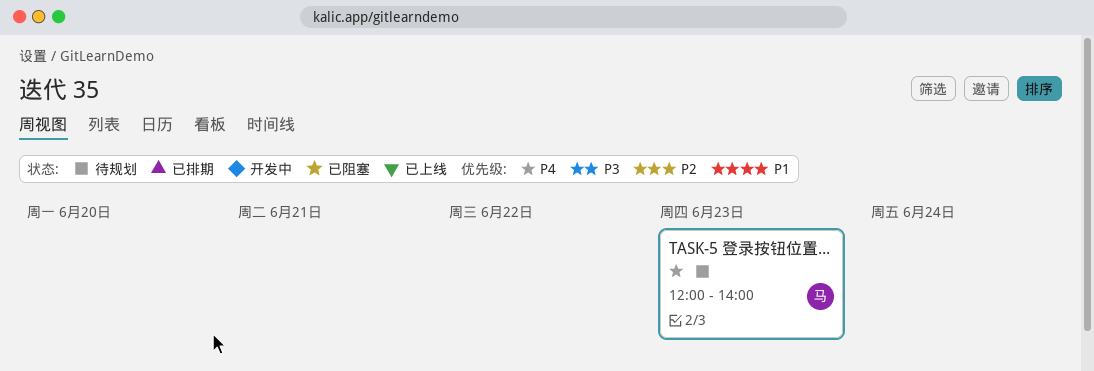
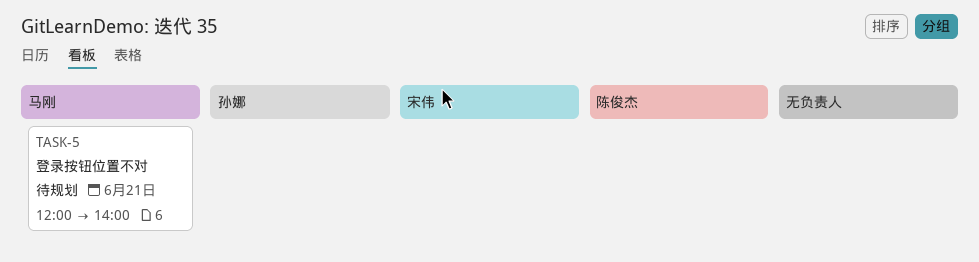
TASK-5, day: Jun 23 -> Jun 21

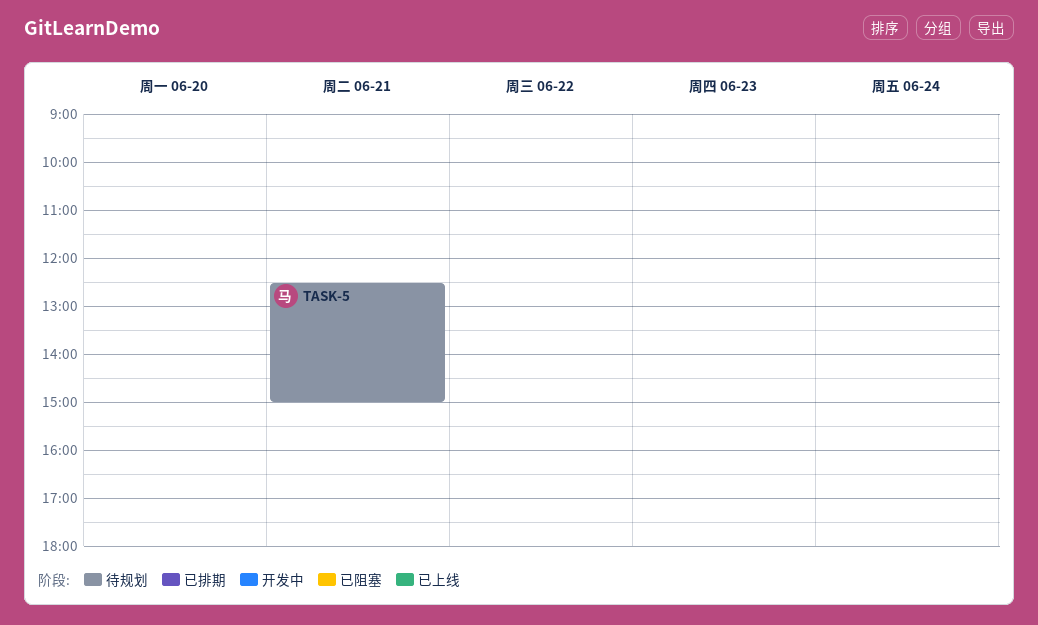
TASK-5, begins: 12:00 -> 12:30
TASK-5, ends: 14:00 -> 15:00

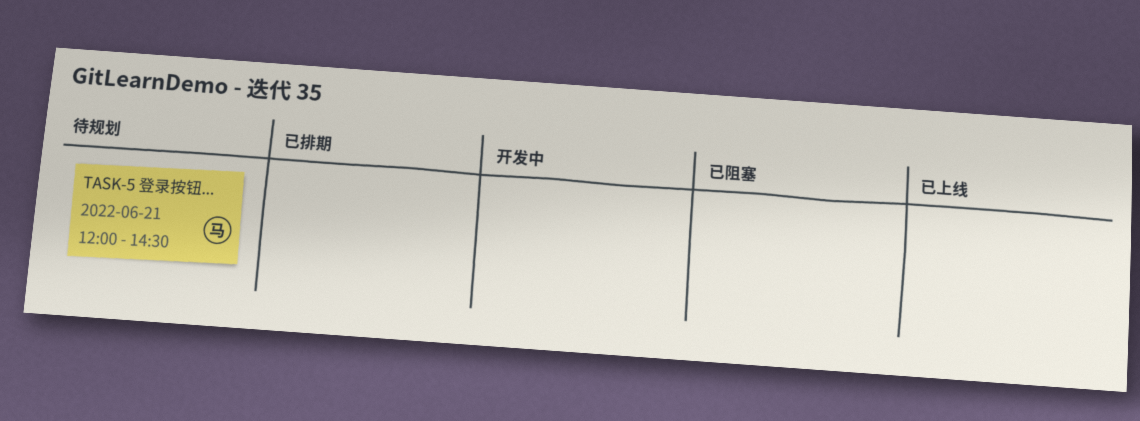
TASK-5, begins: 12:30 -> 12:00
TASK-5, ends: 15:00 -> 14:30

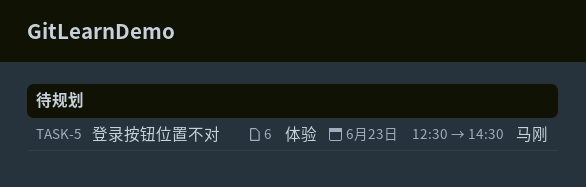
TASK-5, day: Jun 21 -> Jun 23
TASK-5, begins: 12:00 -> 12:30

